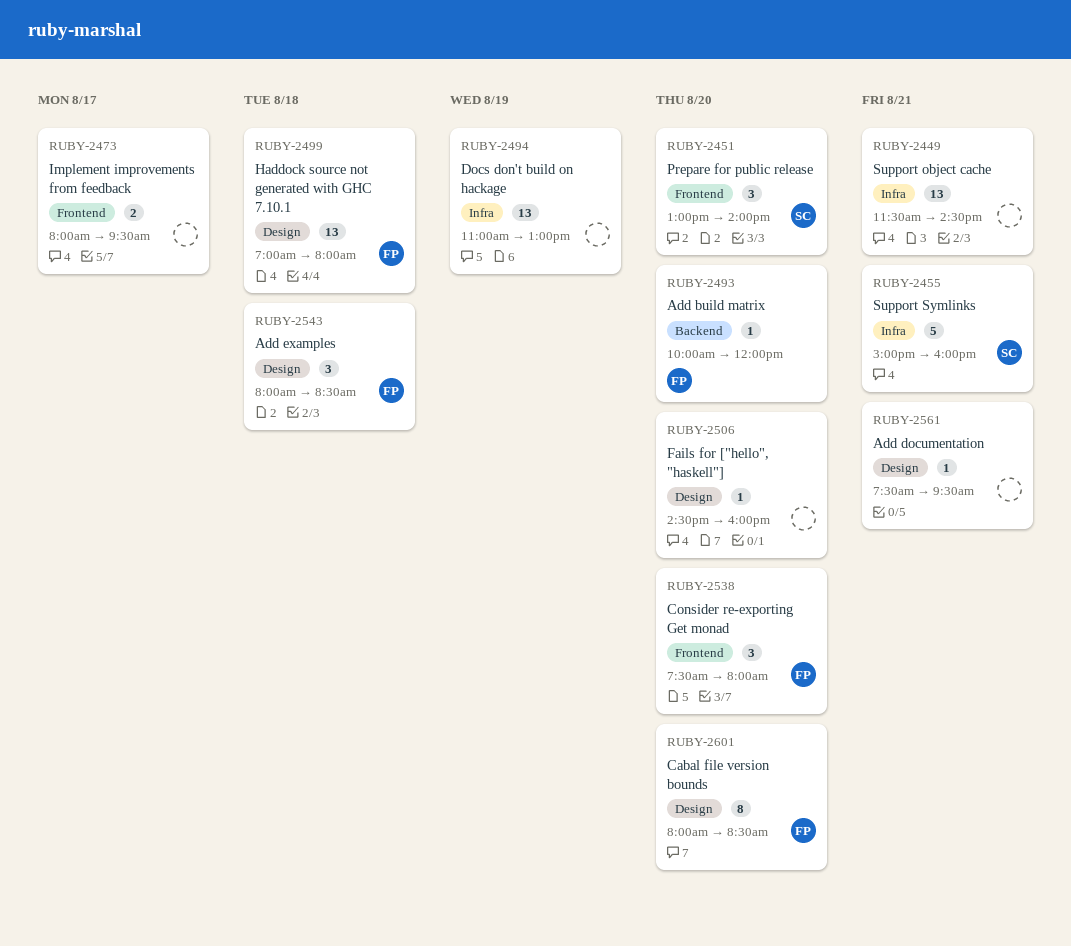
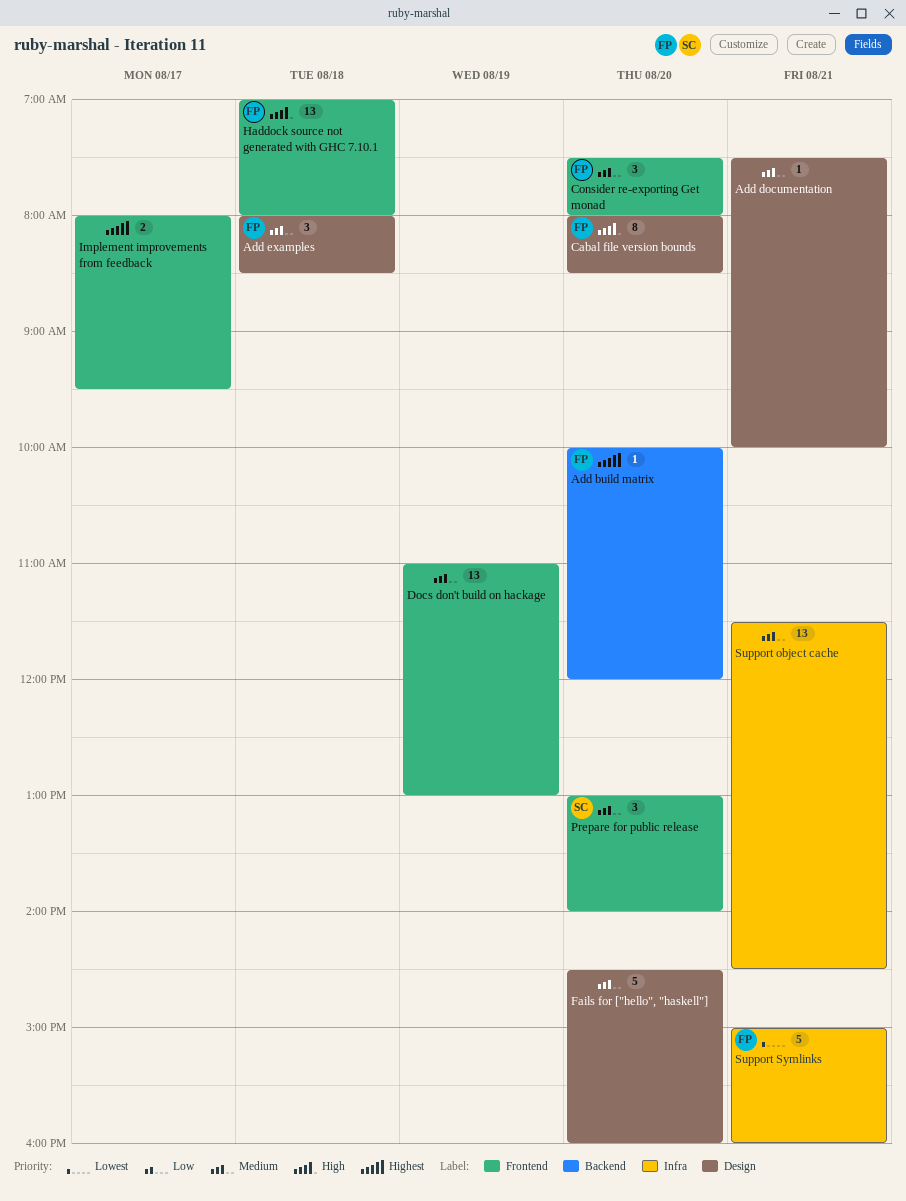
Add documentation, ends: 09:30 -> 10:00
Docs don't build on hackage, label: Infra -> Frontend
Fails for ["hello", "haskell"], estimate: 1 -> 5
Haddock source not generated with GHC 7.10.1, label: Design -> Frontend
Support Symlinks, owner: SC -> FP

